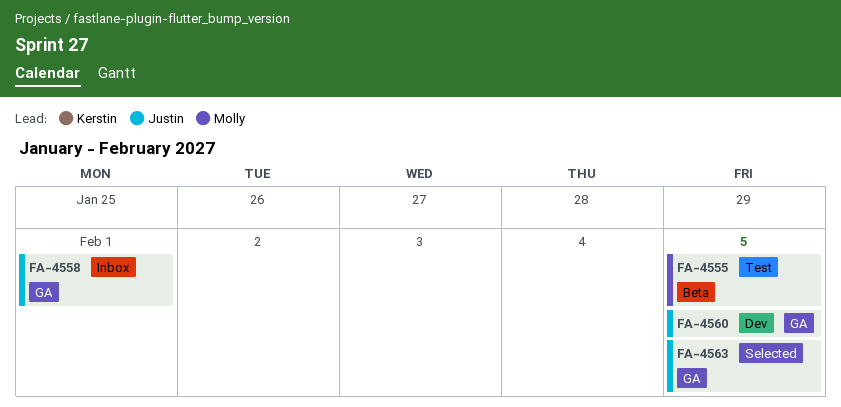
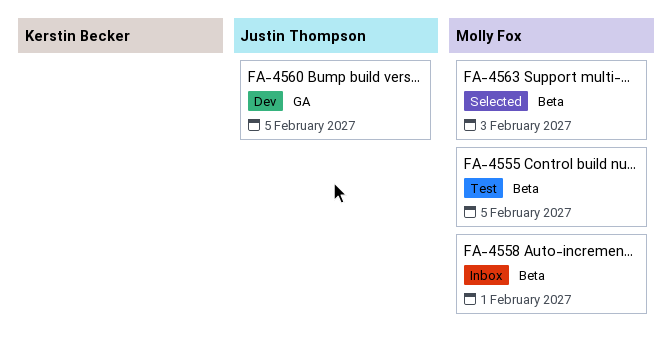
FA-4558, owner: Justin Thompson -> Molly Fox
FA-4558, label: GA -> Beta
FA-4563, owner: Justin Thompson -> Molly Fox
FA-4563, label: GA -> Beta
FA-4563, due: Feb 5 -> Feb 3

